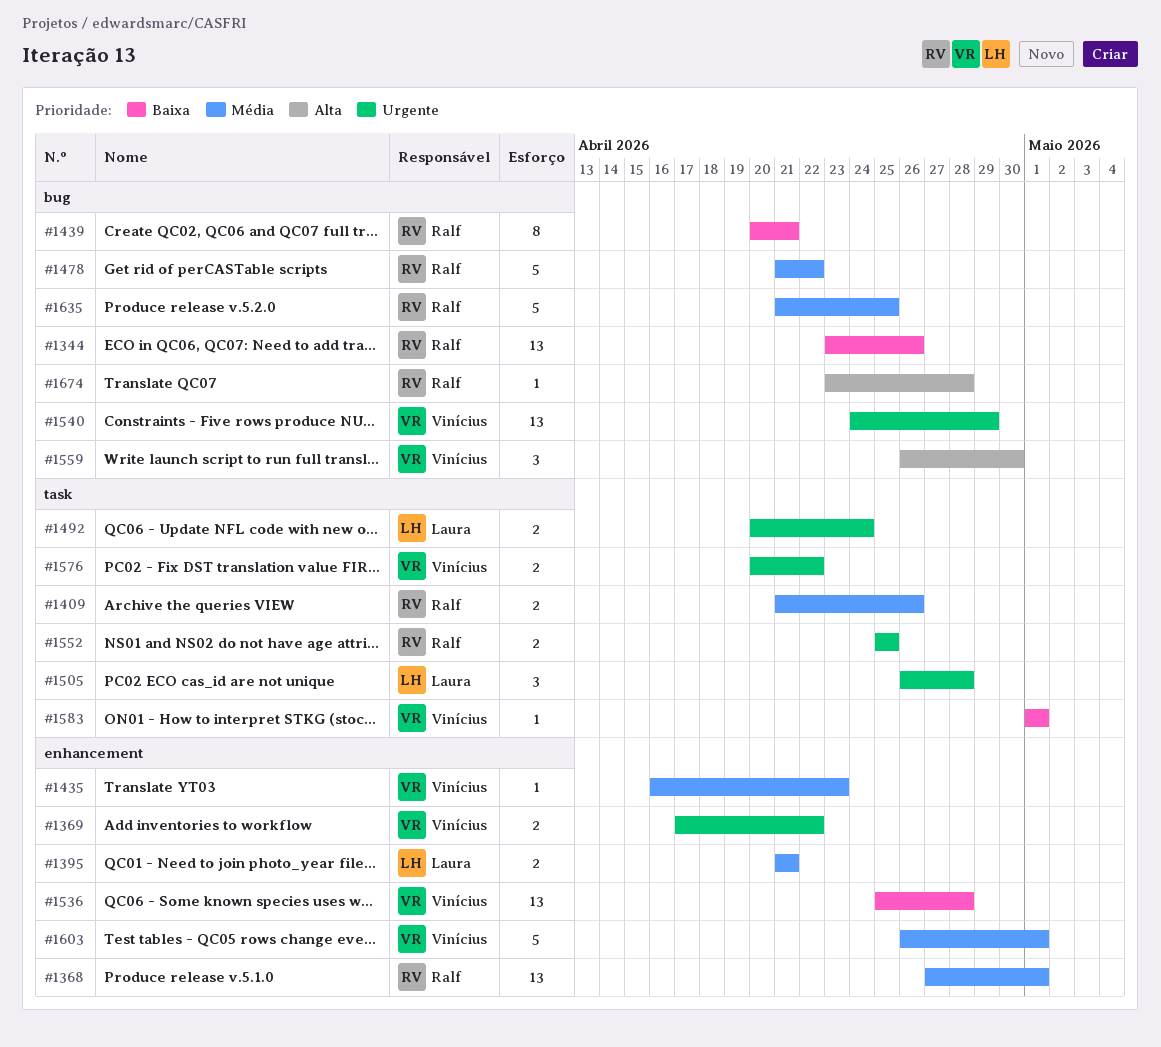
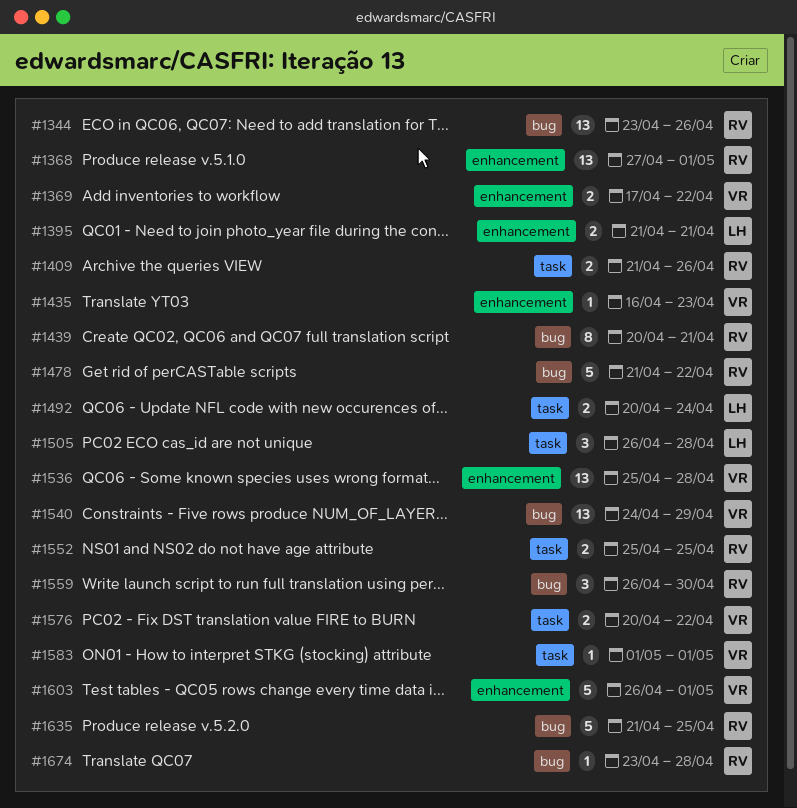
#1559, owner: Vinícius -> Ralf

